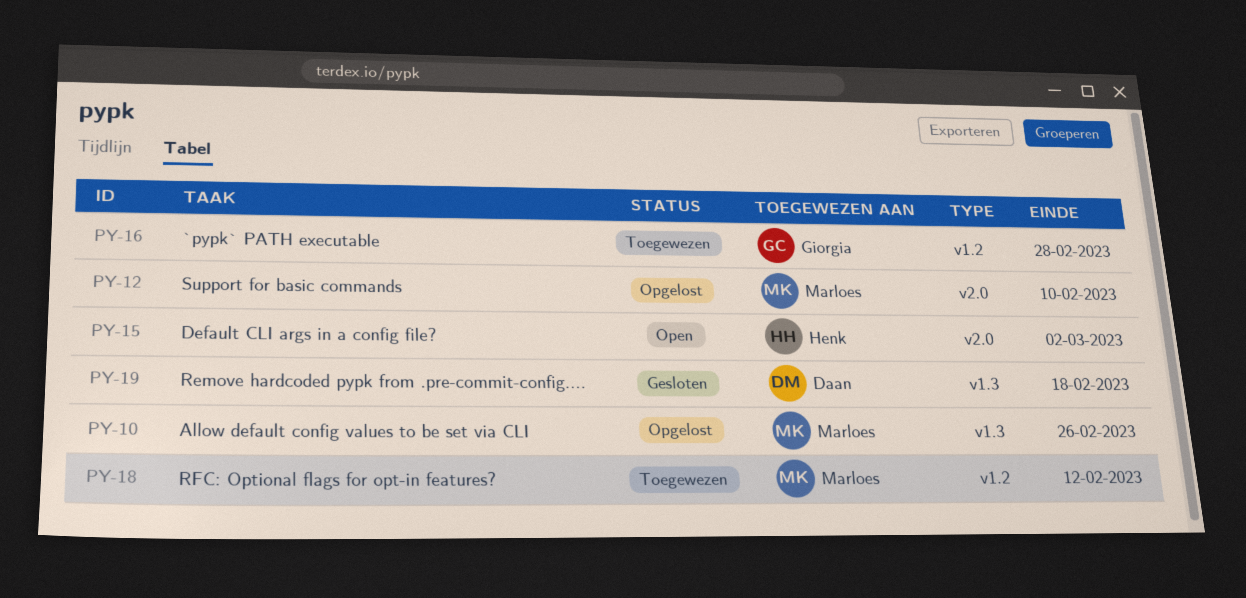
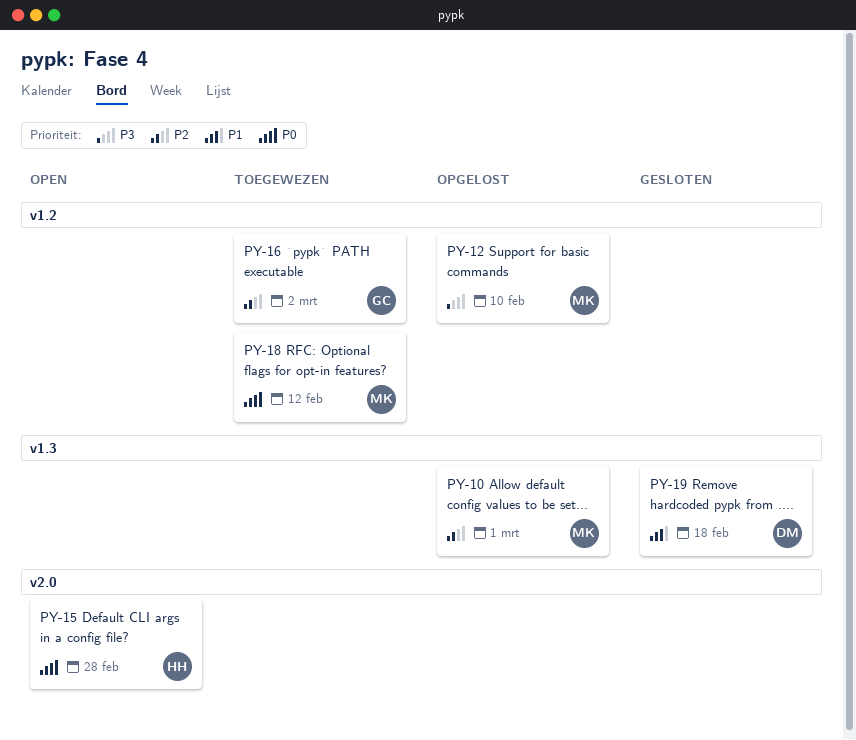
PY-10, due: Feb 26 -> Mar 1
PY-12, label: v2.0 -> v1.2
PY-15, due: Mar 2 -> Feb 28
PY-16, due: Feb 28 -> Mar 2

